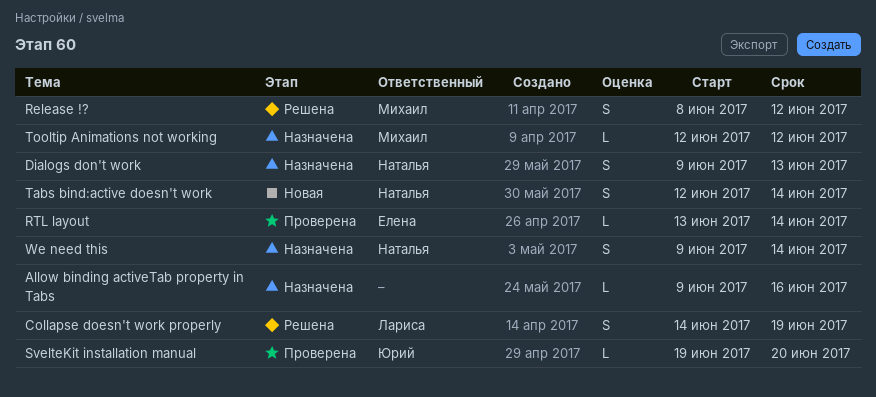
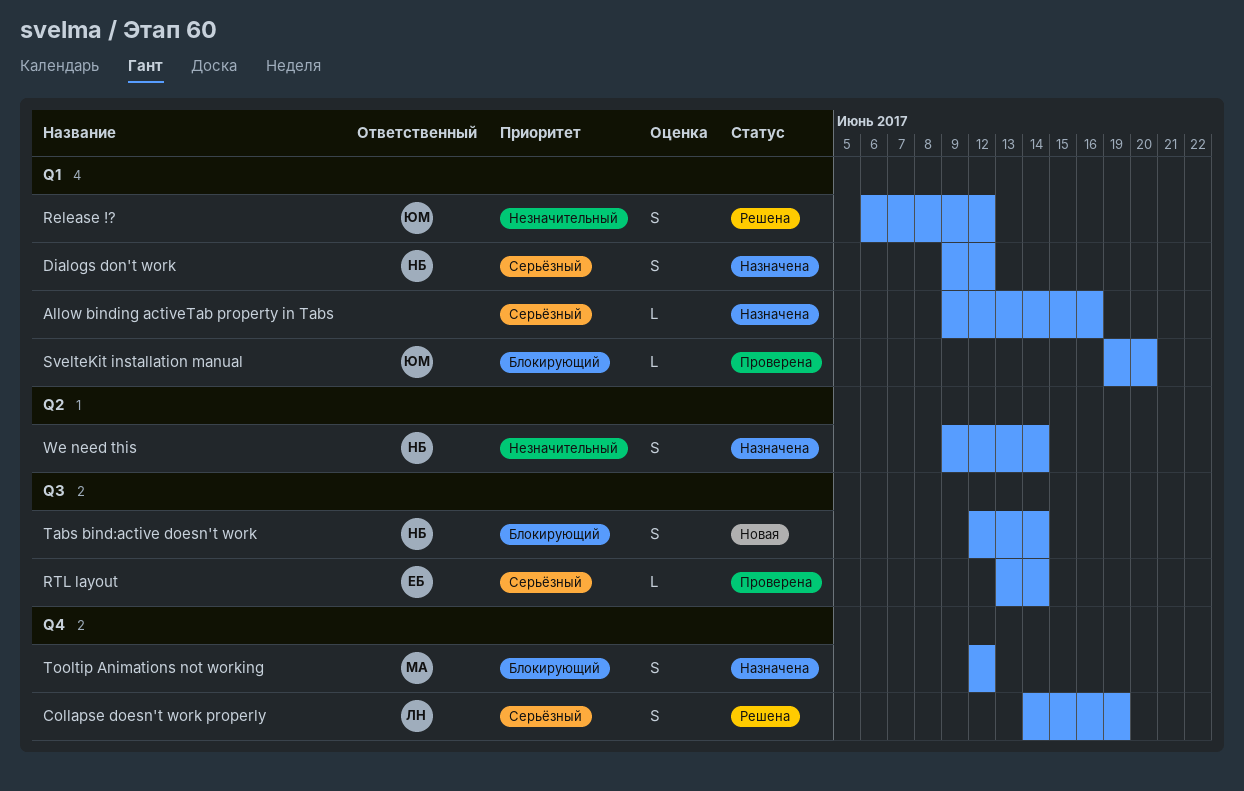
Dialogs don't work, due: Jun 13 -> Jun 12
Release !?, owner: Михаил -> Юрий
Release !?, start: Jun 8 -> Jun 6
Tooltip Animations not working, estimate: L -> S

